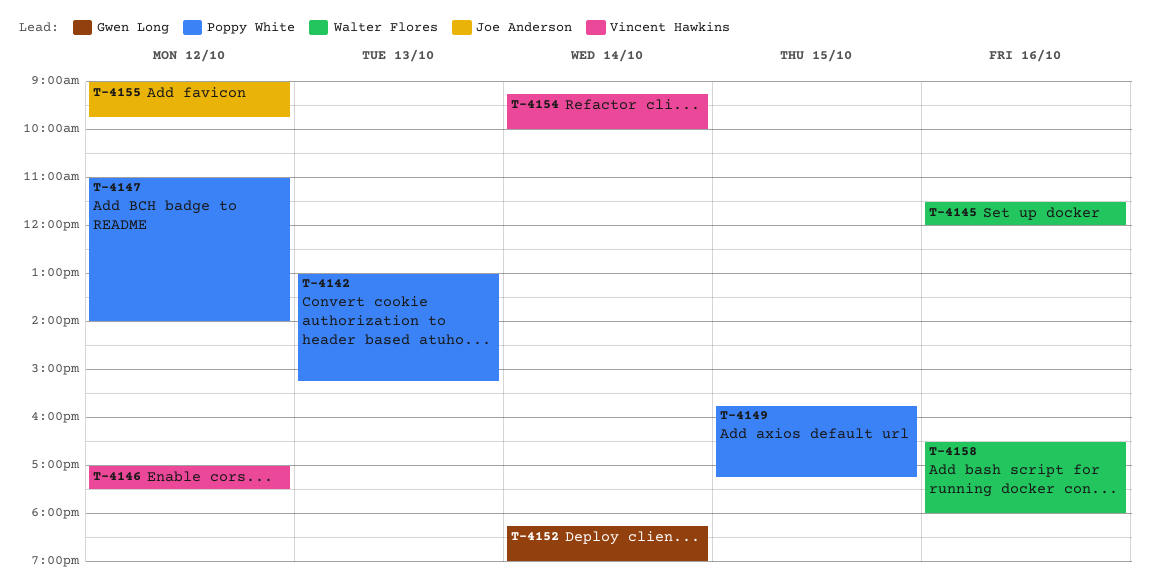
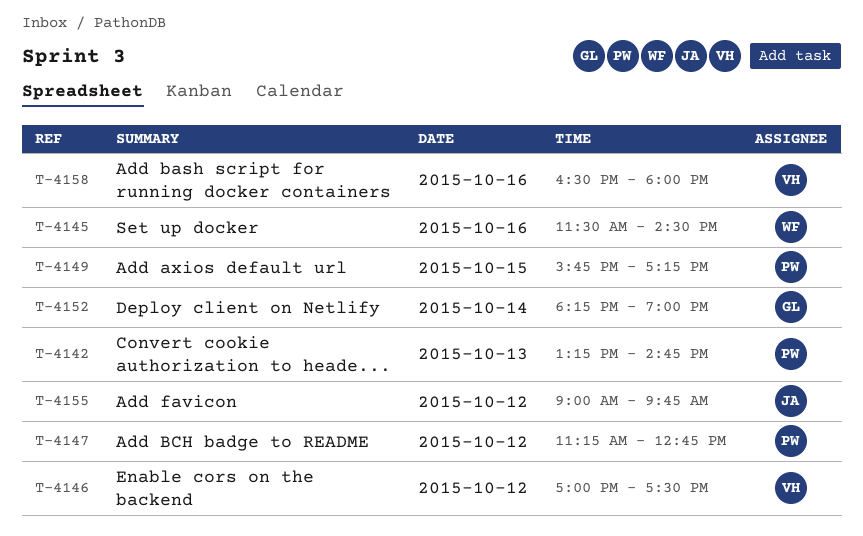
T-4142, begins: 13:00 -> 13:15
T-4142, ends: 15:15 -> 14:45
T-4145, ends: 12:00 -> 14:30
T-4147, begins: 11:00 -> 11:15
T-4147, ends: 14:00 -> 12:45
T-4154: present -> none
T-4158, owner: Walter Flores -> Vincent Hawkins

